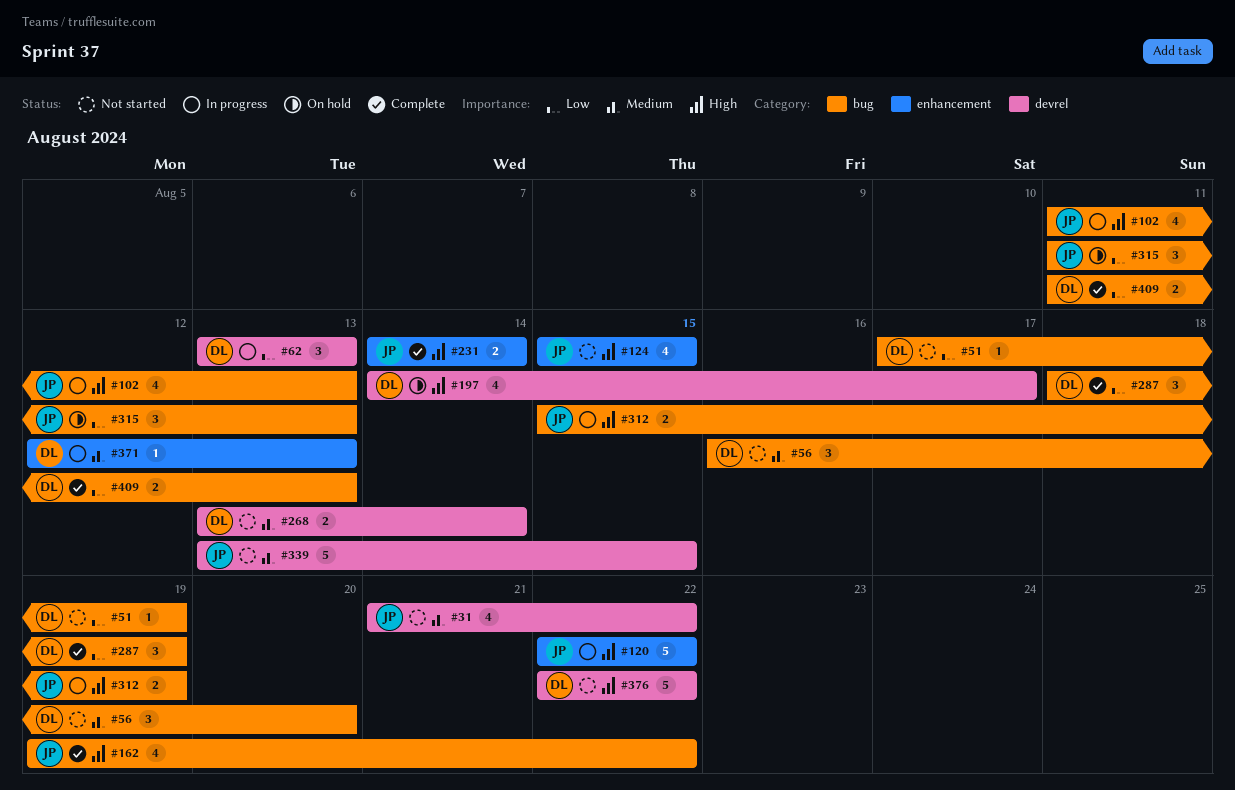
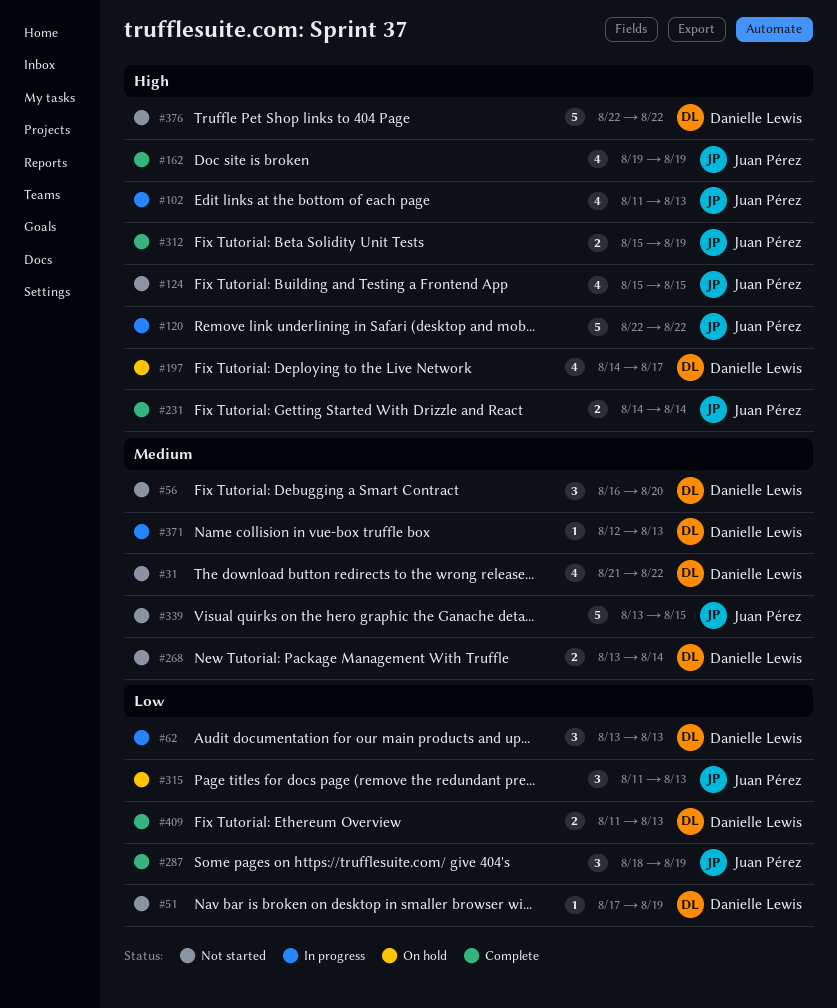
#31, owner: Juan Pérez -> Danielle Lewis
#162, due: Aug 22 -> Aug 19
#287, owner: Danielle Lewis -> Juan Pérez
#312, status: In progress -> Complete

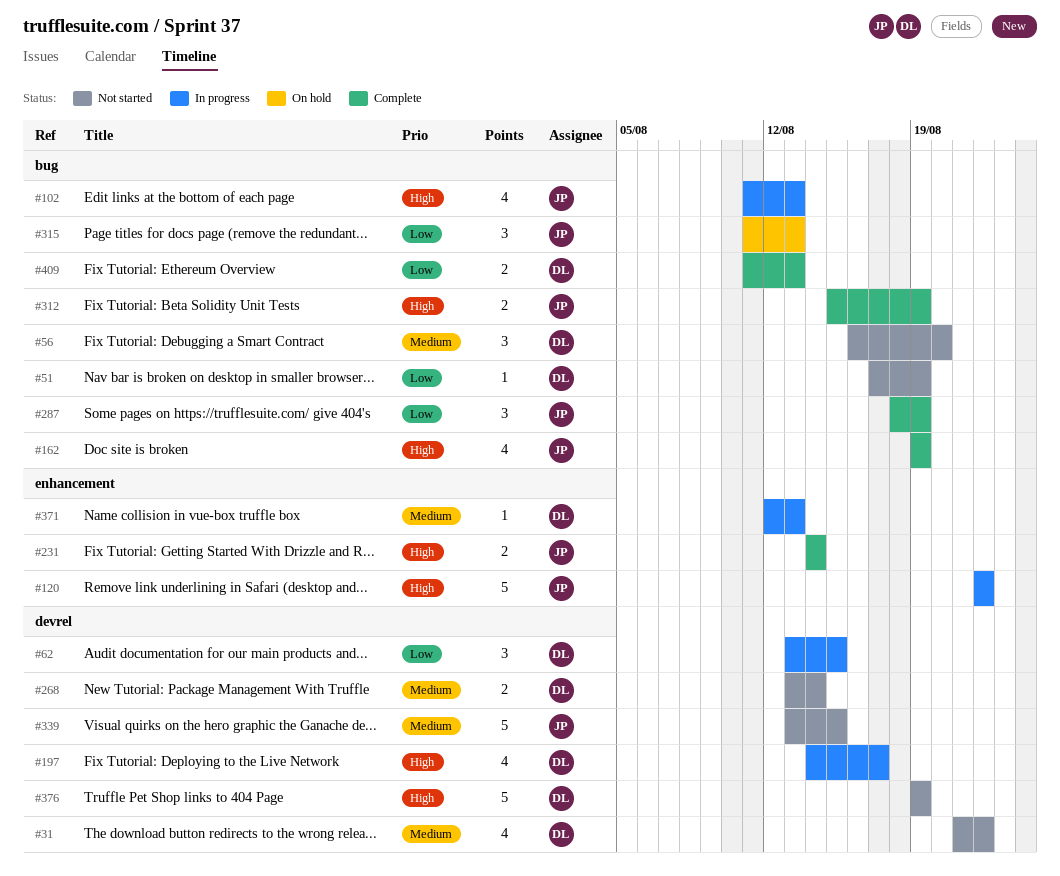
#62, due: Aug 13 -> Aug 15
#124: present -> none
#197, status: On hold -> In progress
#376, start: Aug 22 -> Aug 19
#376, due: Aug 22 -> Aug 19

